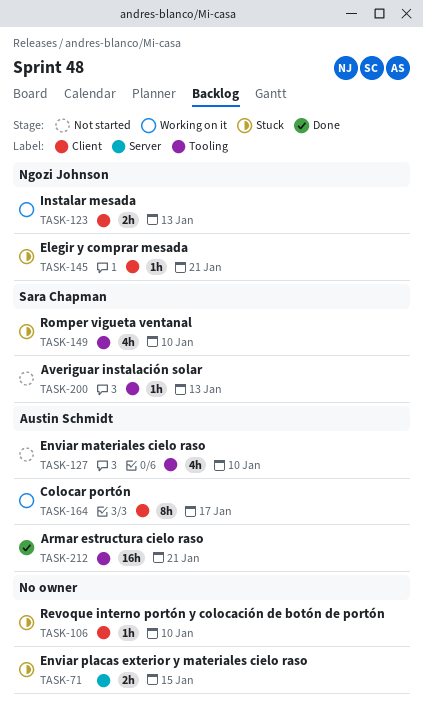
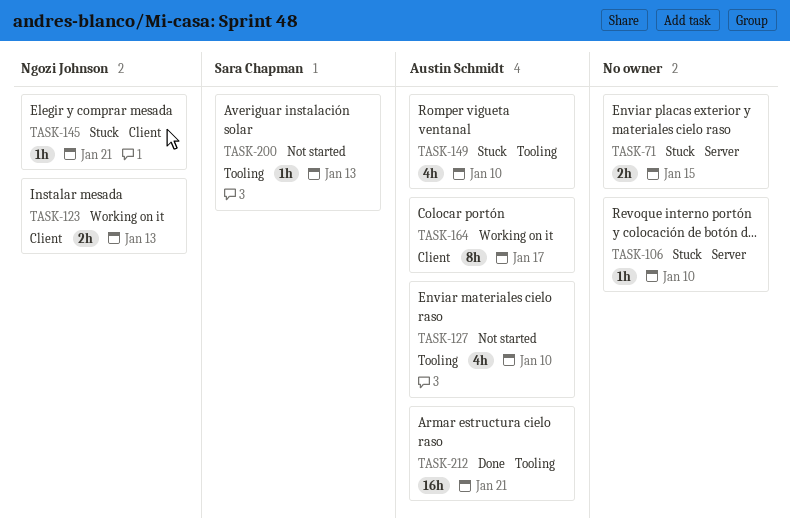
TASK-106, label: Client -> Server
TASK-149, owner: Sara Chapman -> Austin Schmidt

